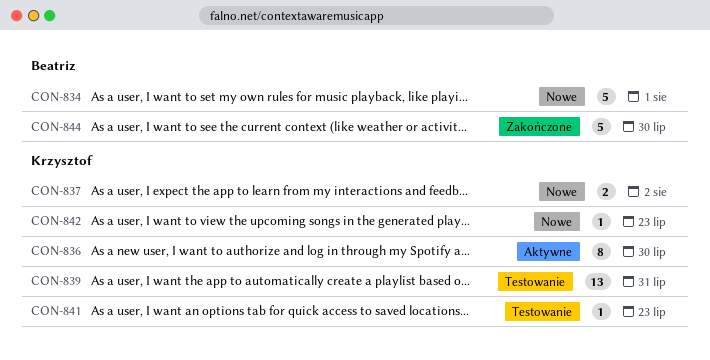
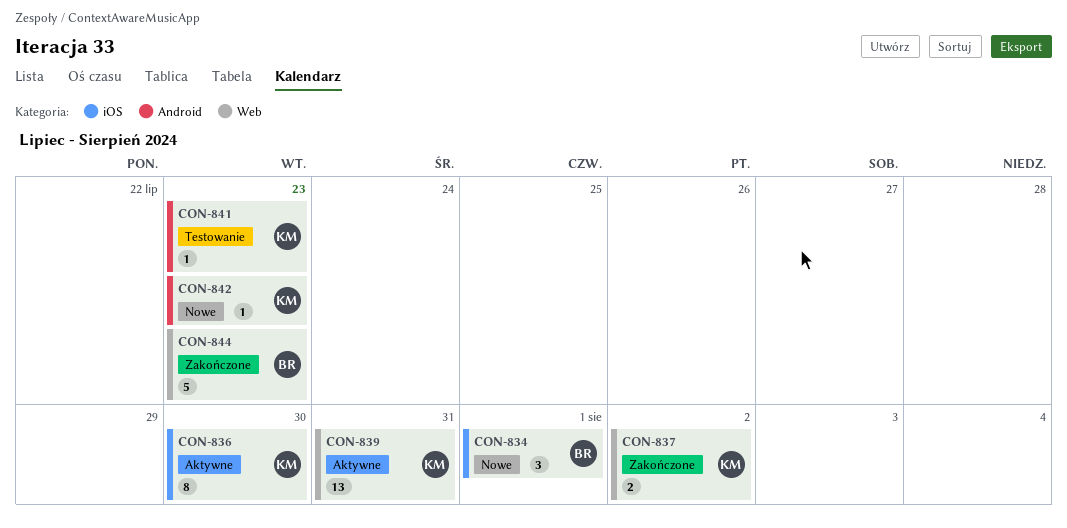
CON-834, estimate: 5 -> 3
CON-837, status: Nowe -> Zakończone
CON-839, status: Testowanie -> Aktywne
CON-844, due: Jul 30 -> Jul 23

